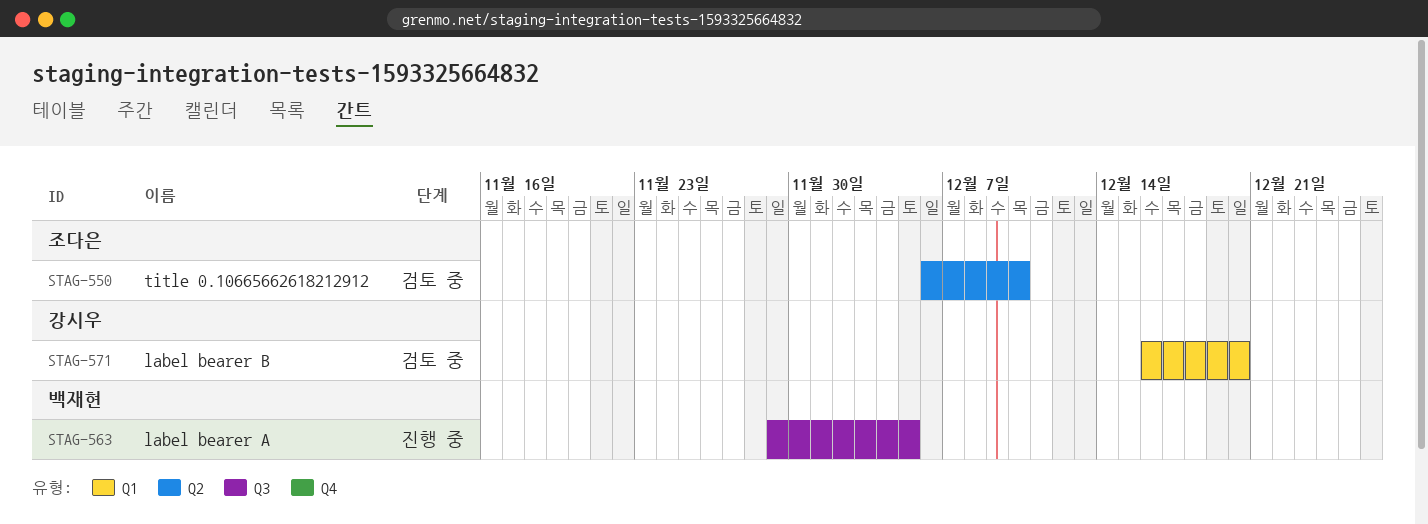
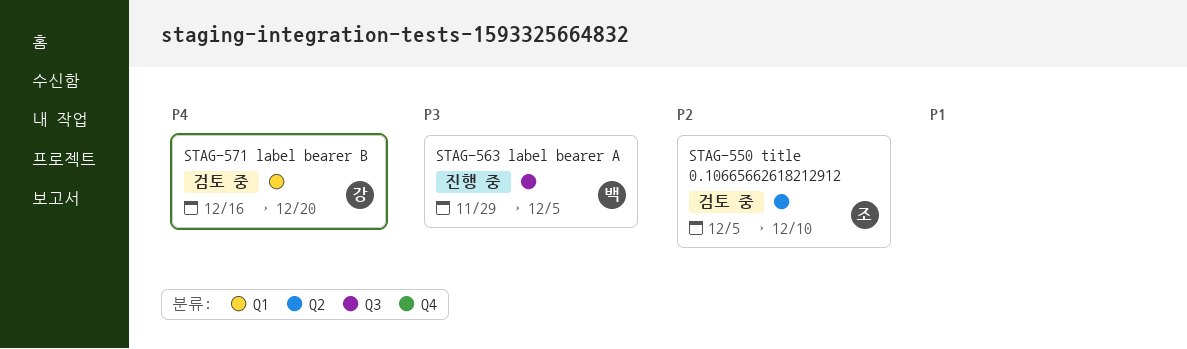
STAG-550, start: Dec 6 -> Dec 5

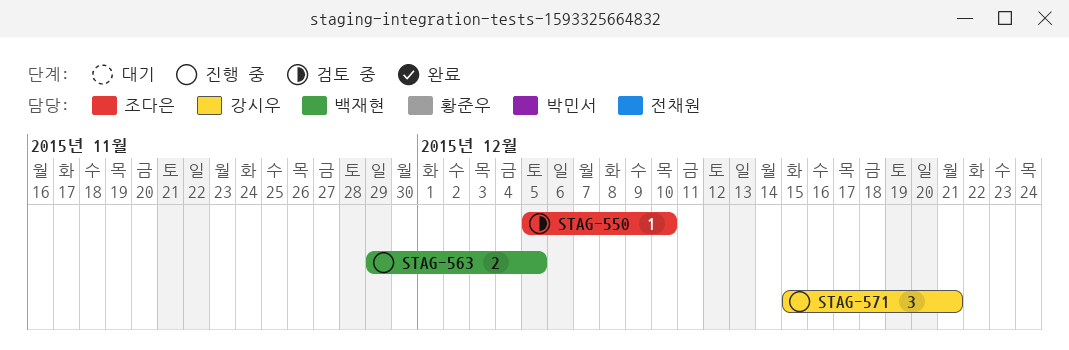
STAG-571, status: 검토 중 -> 진행 중
STAG-571, start: Dec 16 -> Dec 15
STAG-571, due: Dec 20 -> Dec 21

